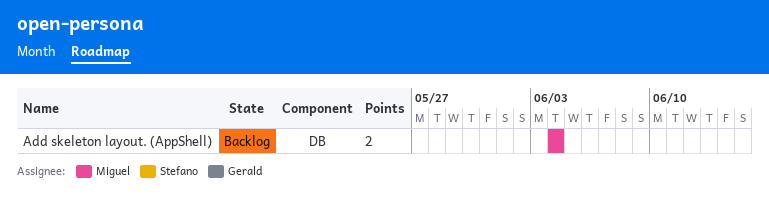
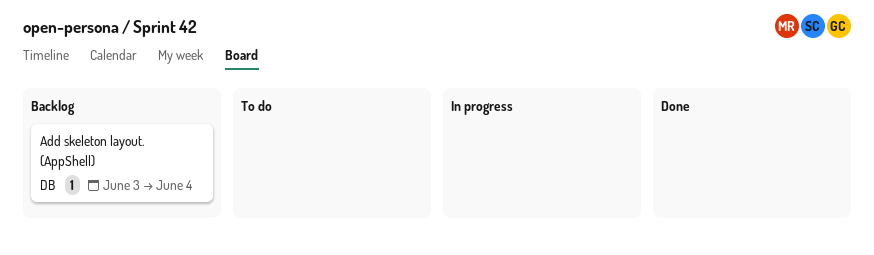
Add skeleton layout. (AppShell), estimate: 2 -> 1
Add skeleton layout. (AppShell), start: Jun 4 -> Jun 3

